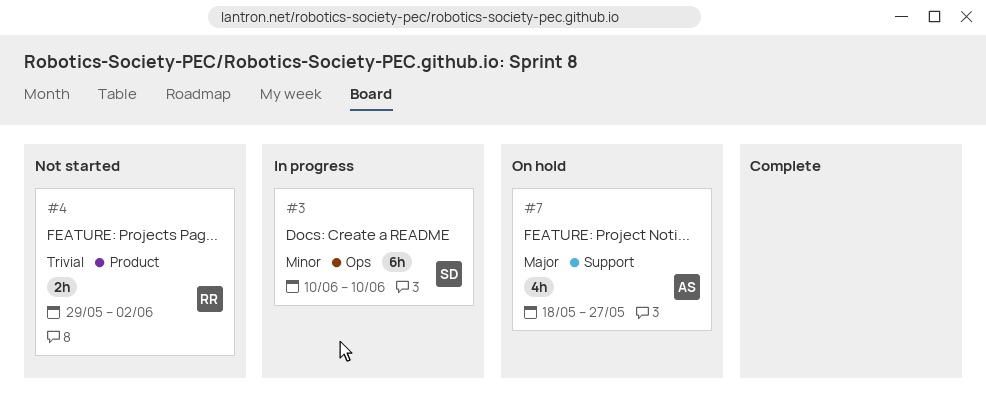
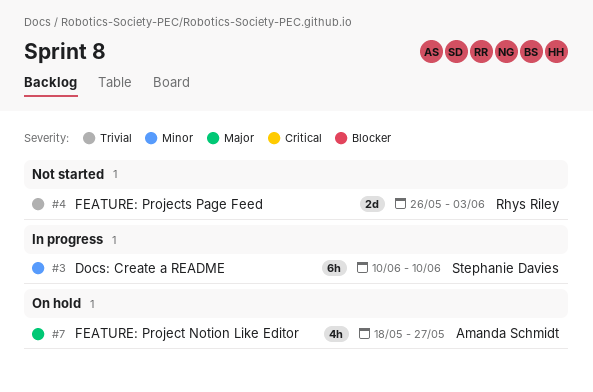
#4, estimate: 2h -> 2d
#4, start: May 29 -> May 26
#4, due: Jun 2 -> Jun 3

